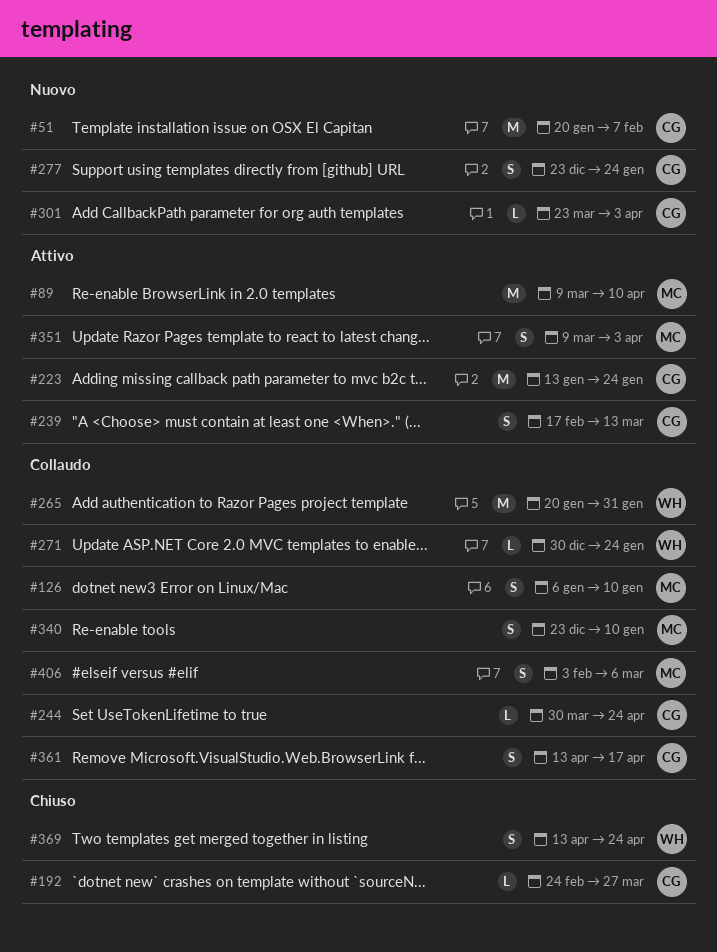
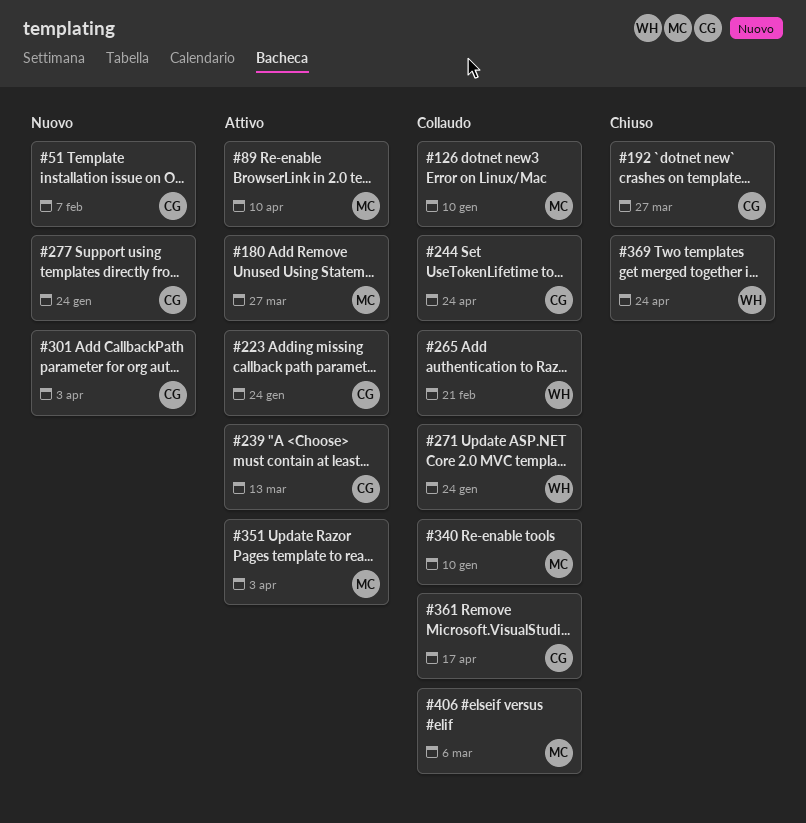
#180: none -> present
#265, due: Jan 31 -> Feb 21

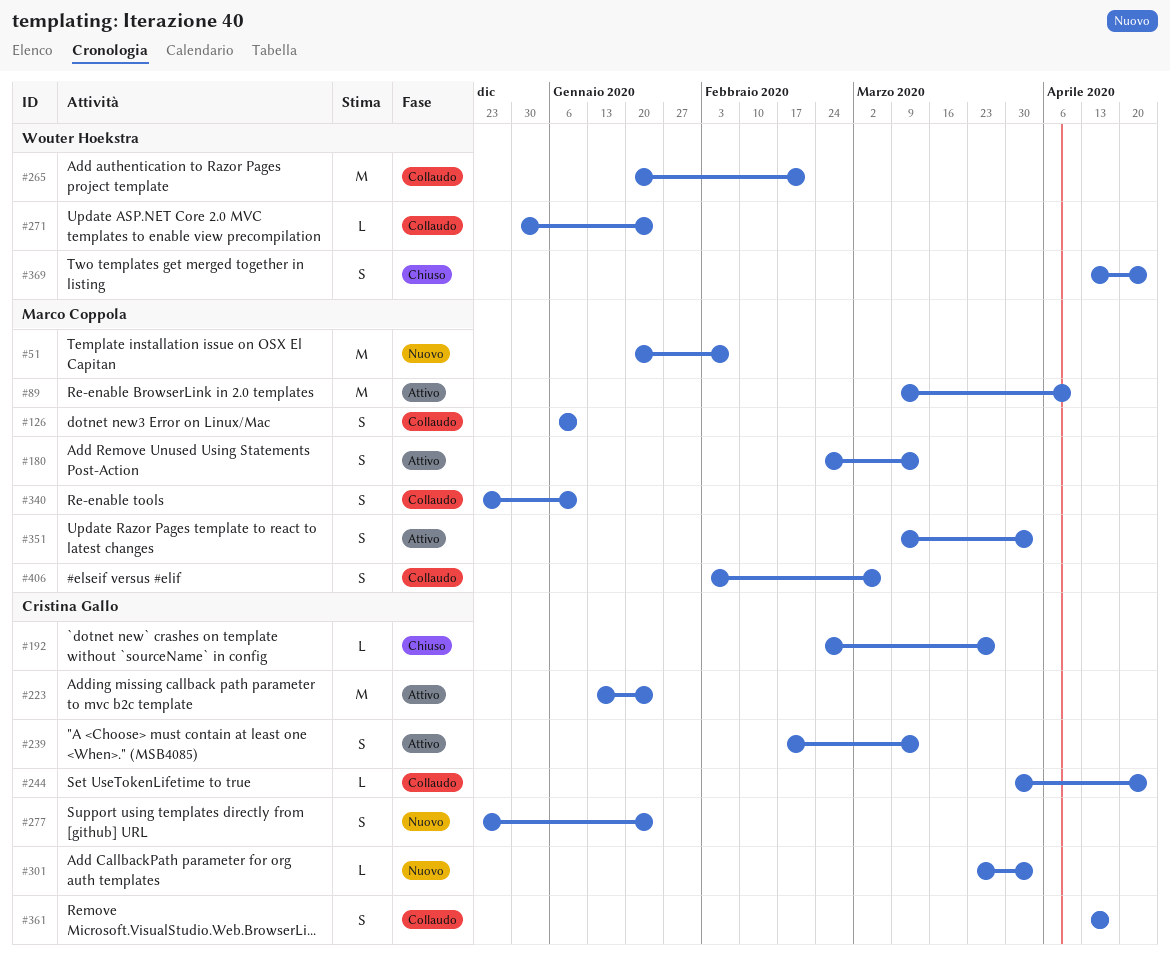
#51, owner: Cristina Gallo -> Marco Coppola
#180, due: Mar 27 -> Mar 13

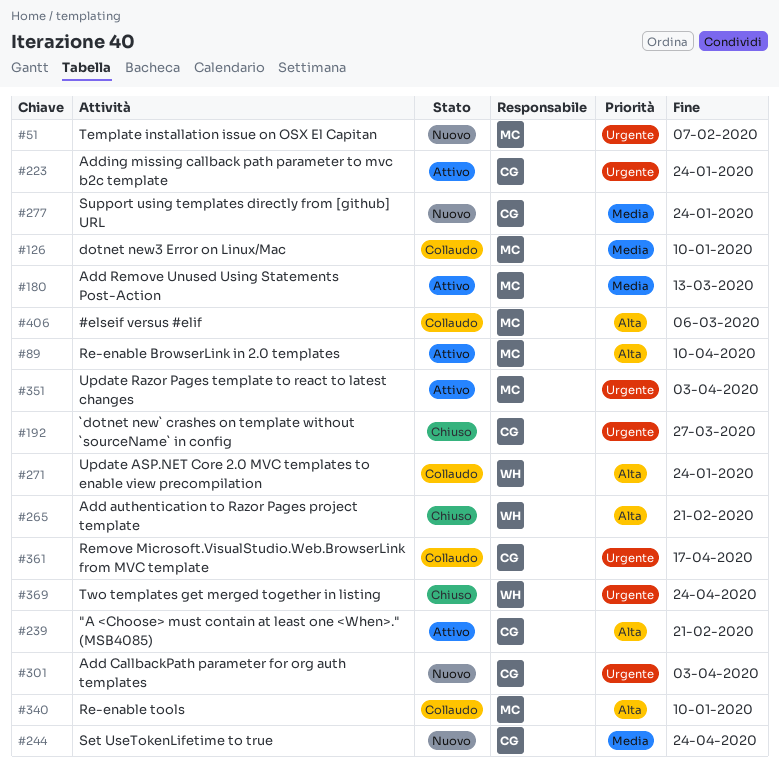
#239, due: Mar 13 -> Feb 21
#244, status: Collaudo -> Nuovo
#265, status: Collaudo -> Chiuso

